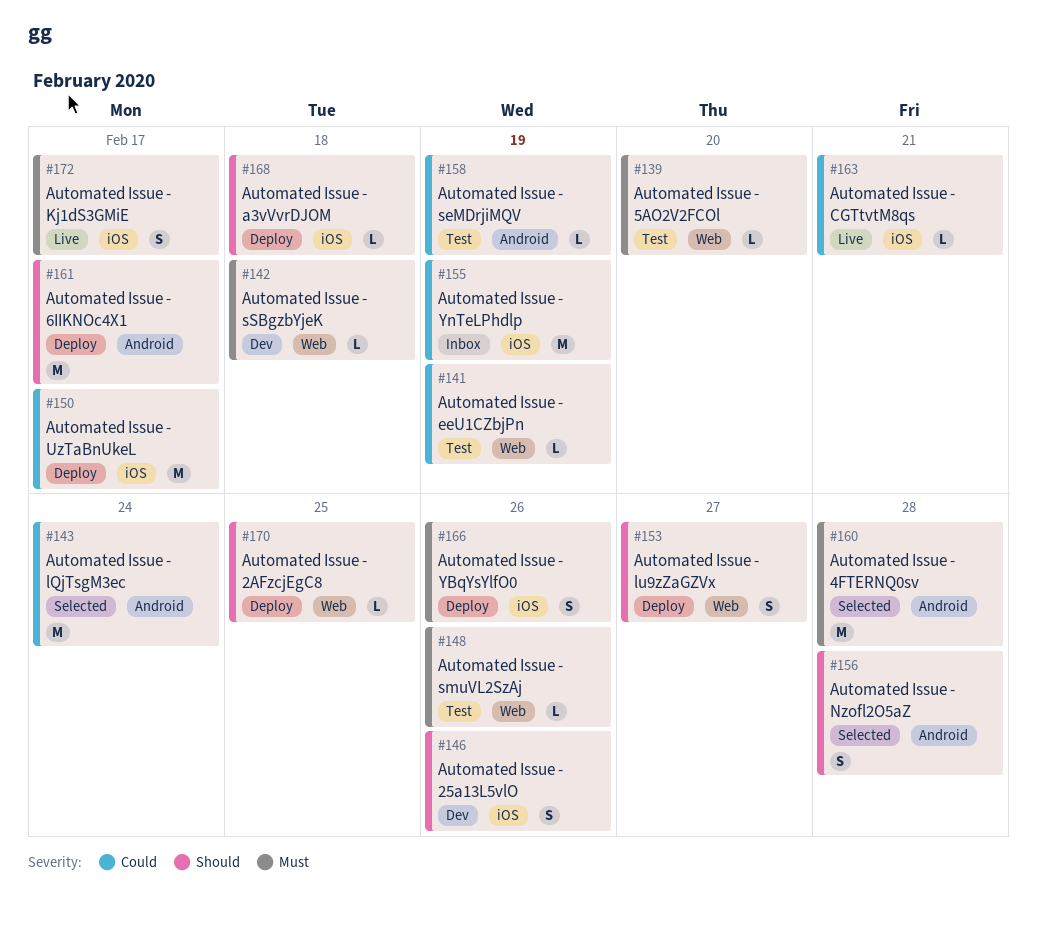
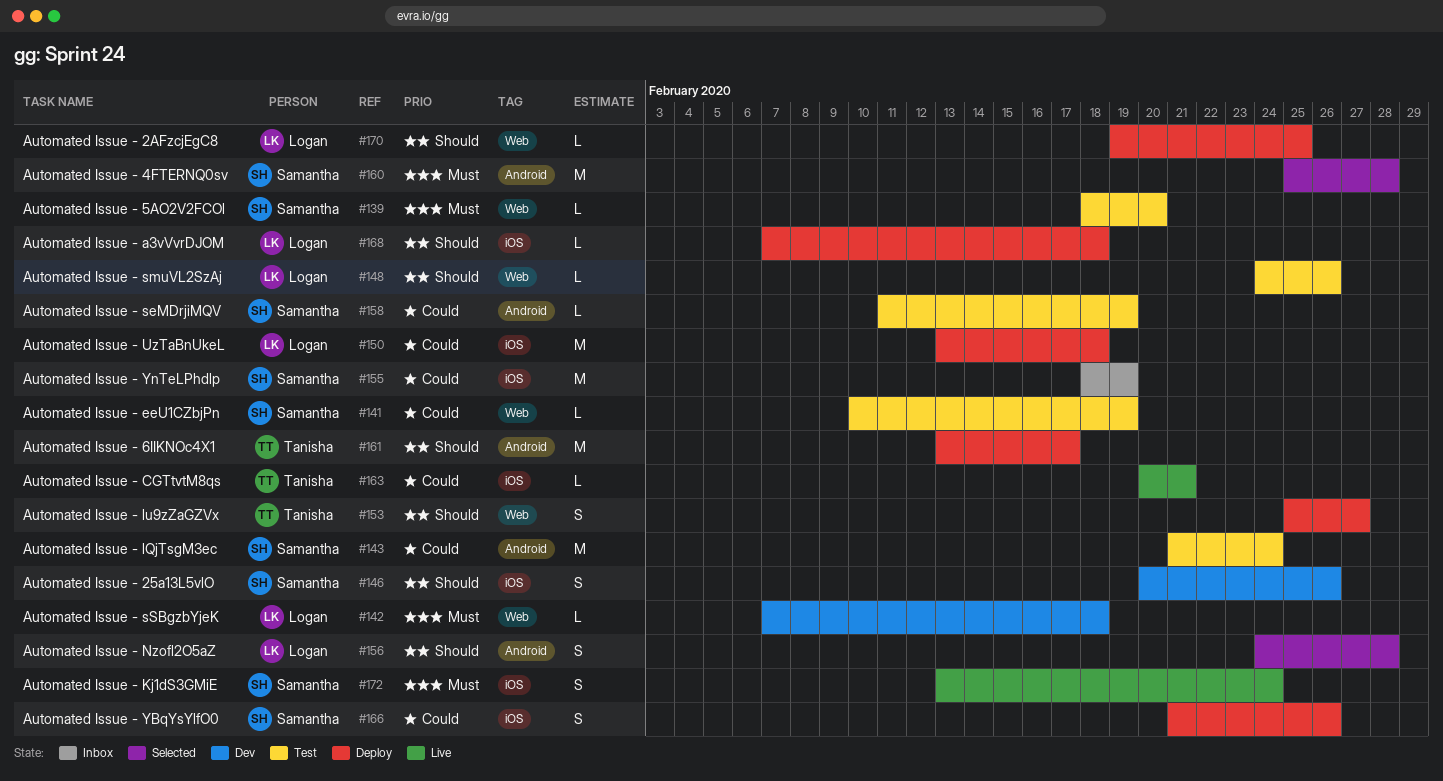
#143, status: Selected -> Test
#148, priority: Must -> Should
#150, due: Feb 17 -> Feb 18
#166, priority: Must -> Could
#172, due: Feb 17 -> Feb 24

